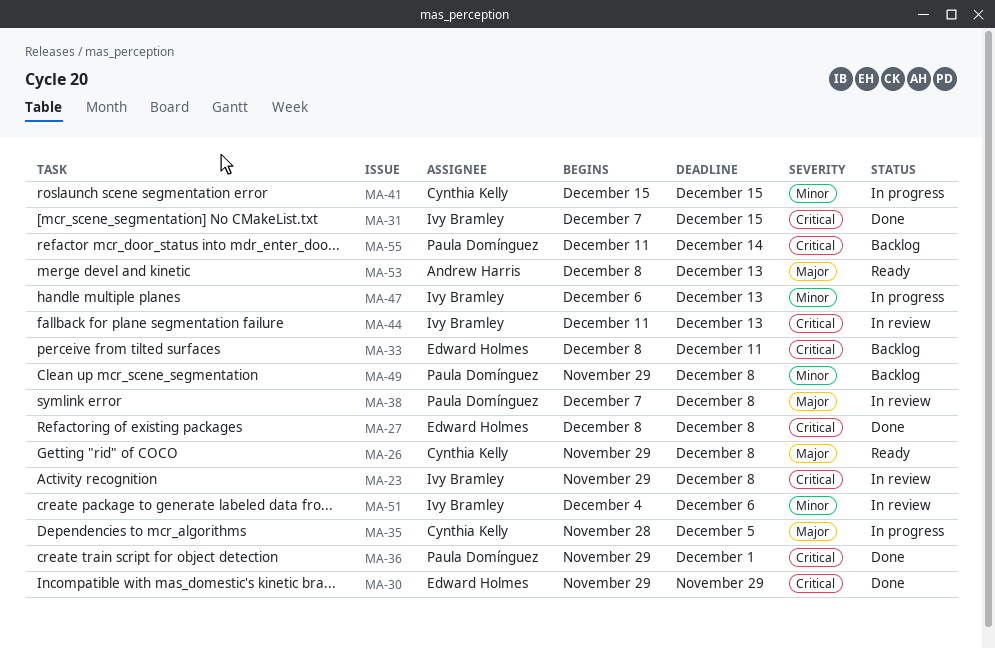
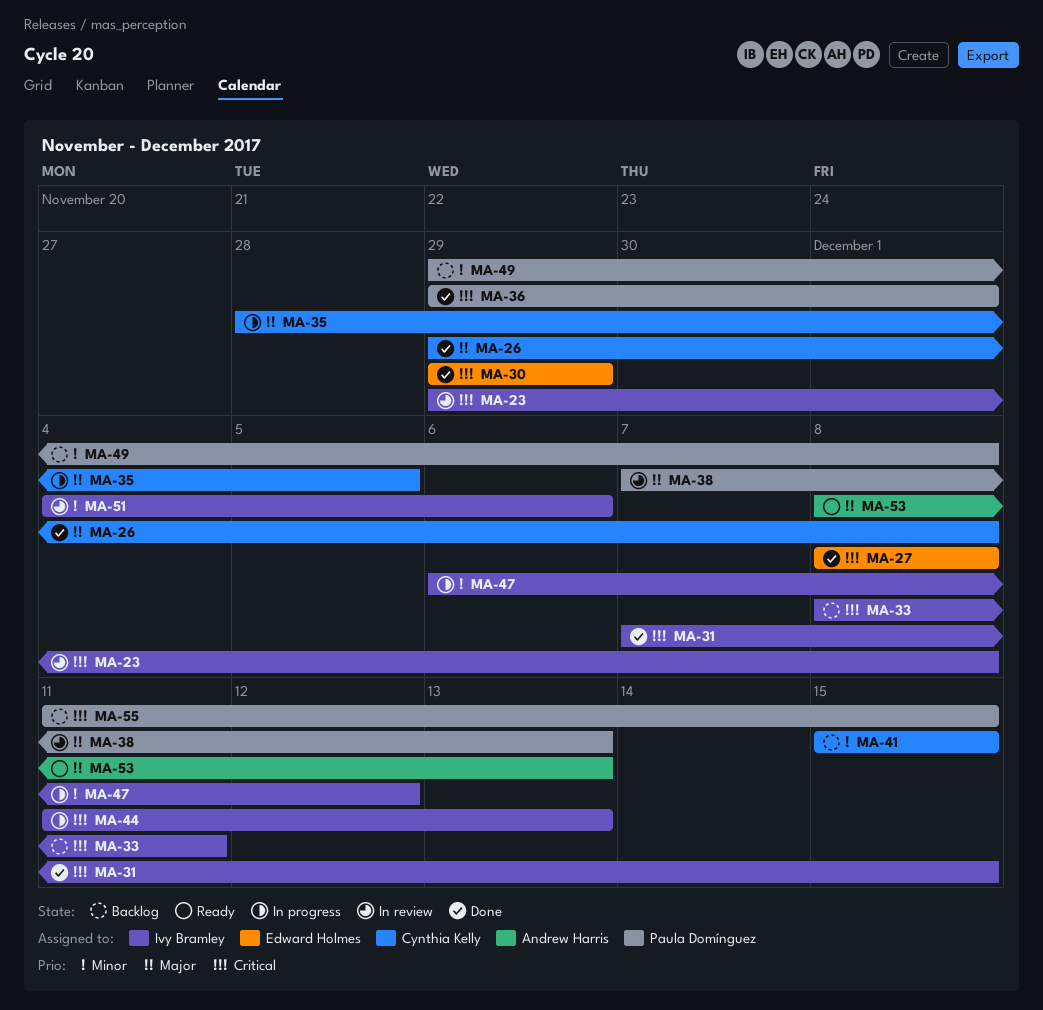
MA-26, status: Ready -> Done
MA-33, owner: Edward Holmes -> Ivy Bramley
MA-38, due: Dec 8 -> Dec 13
MA-41, status: In progress -> Backlog
MA-44, status: In review -> In progress
MA-47, due: Dec 13 -> Dec 12
MA-55, due: Dec 14 -> Dec 15

